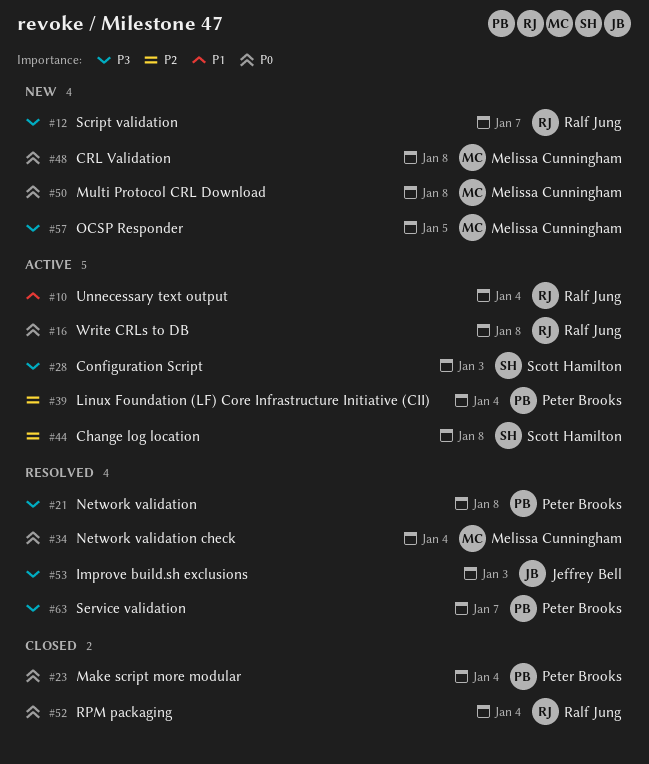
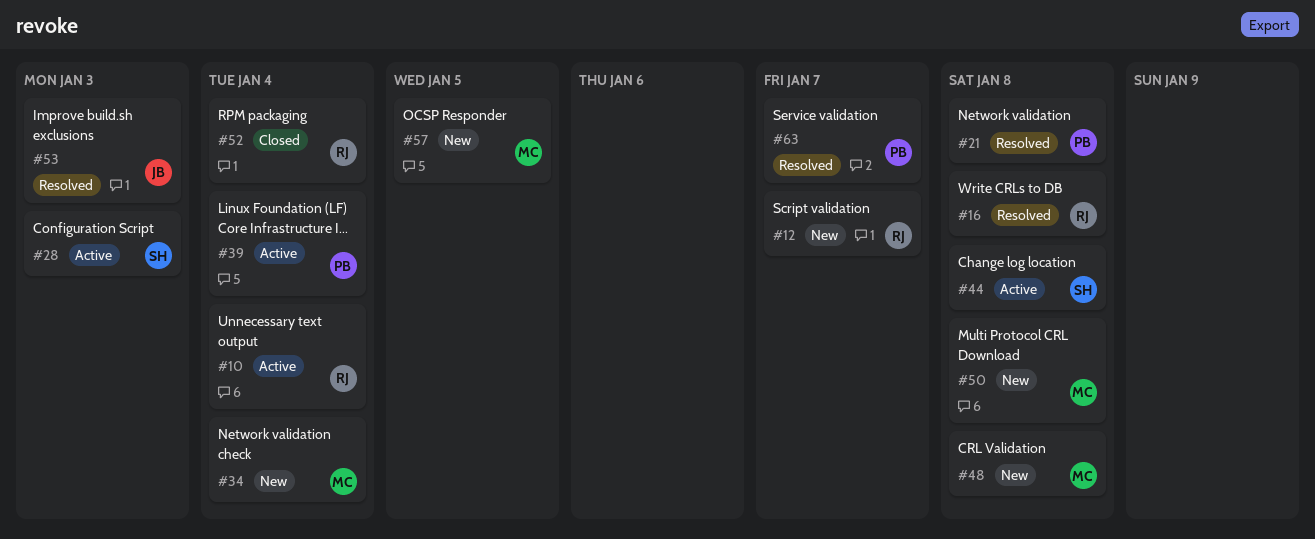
#16, status: Active -> Resolved
#23: present -> none
#34, status: Resolved -> New

